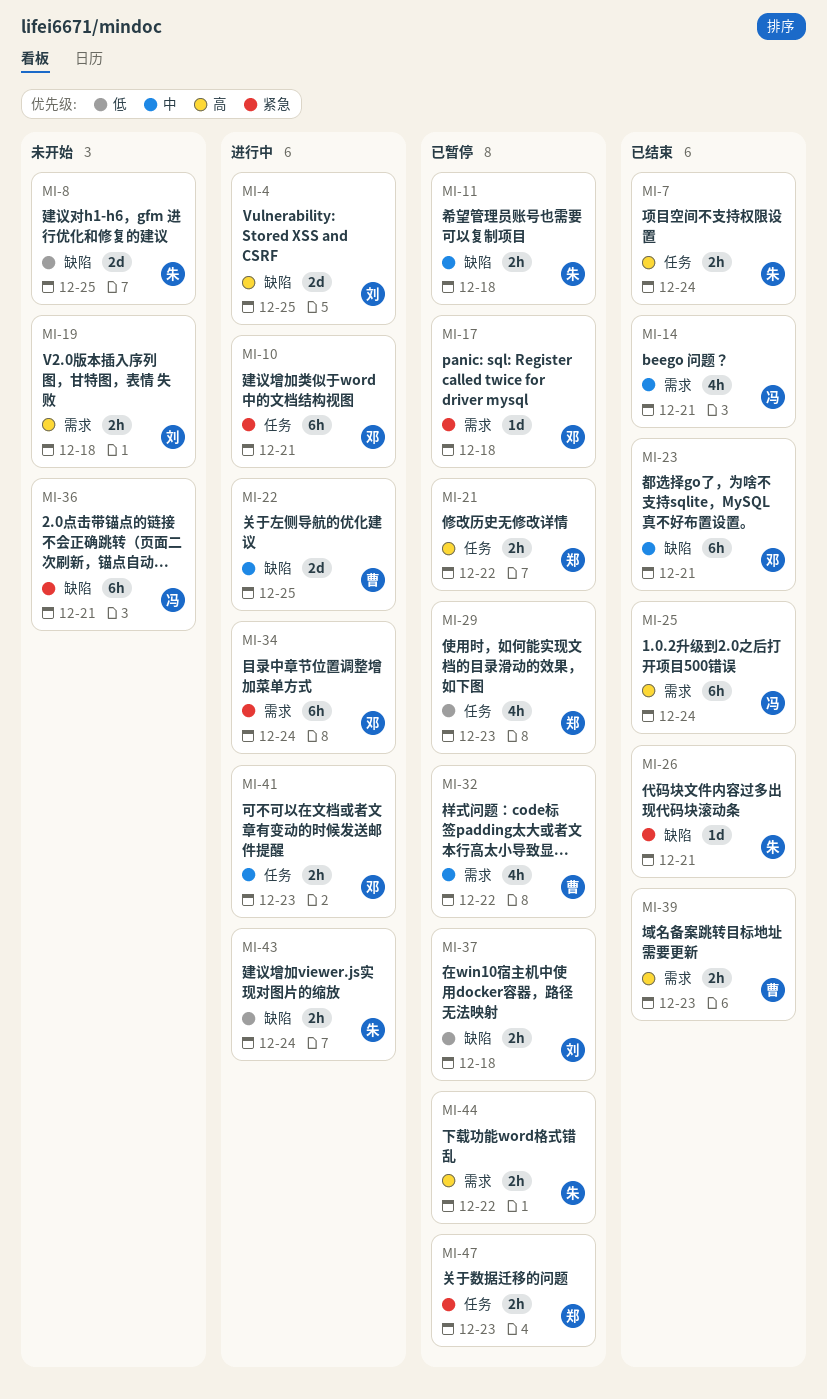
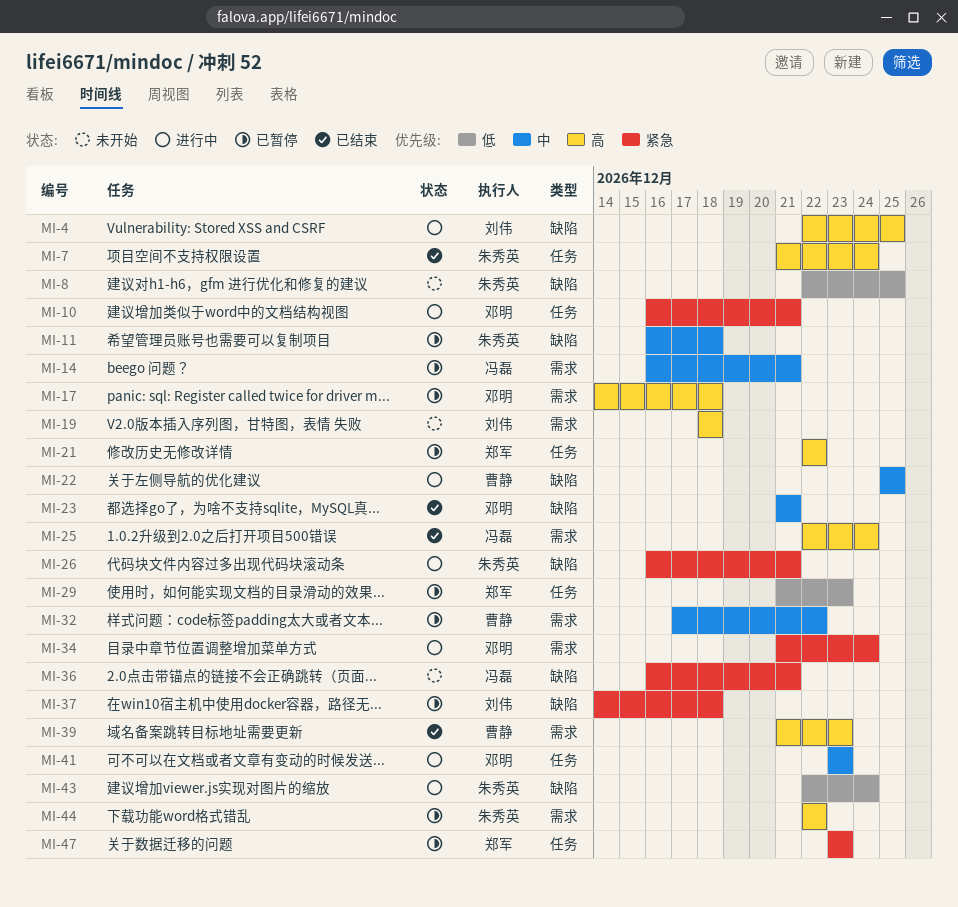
MI-14, status: 已结束 -> 已暂停
MI-17, priority: 紧急 -> 高
MI-26, status: 已结束 -> 进行中
MI-37, priority: 低 -> 紧急

